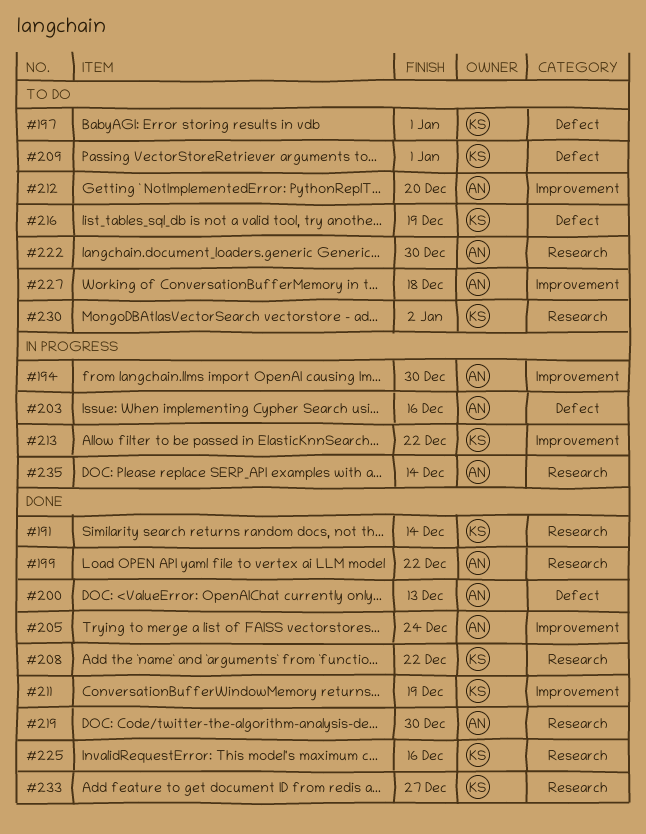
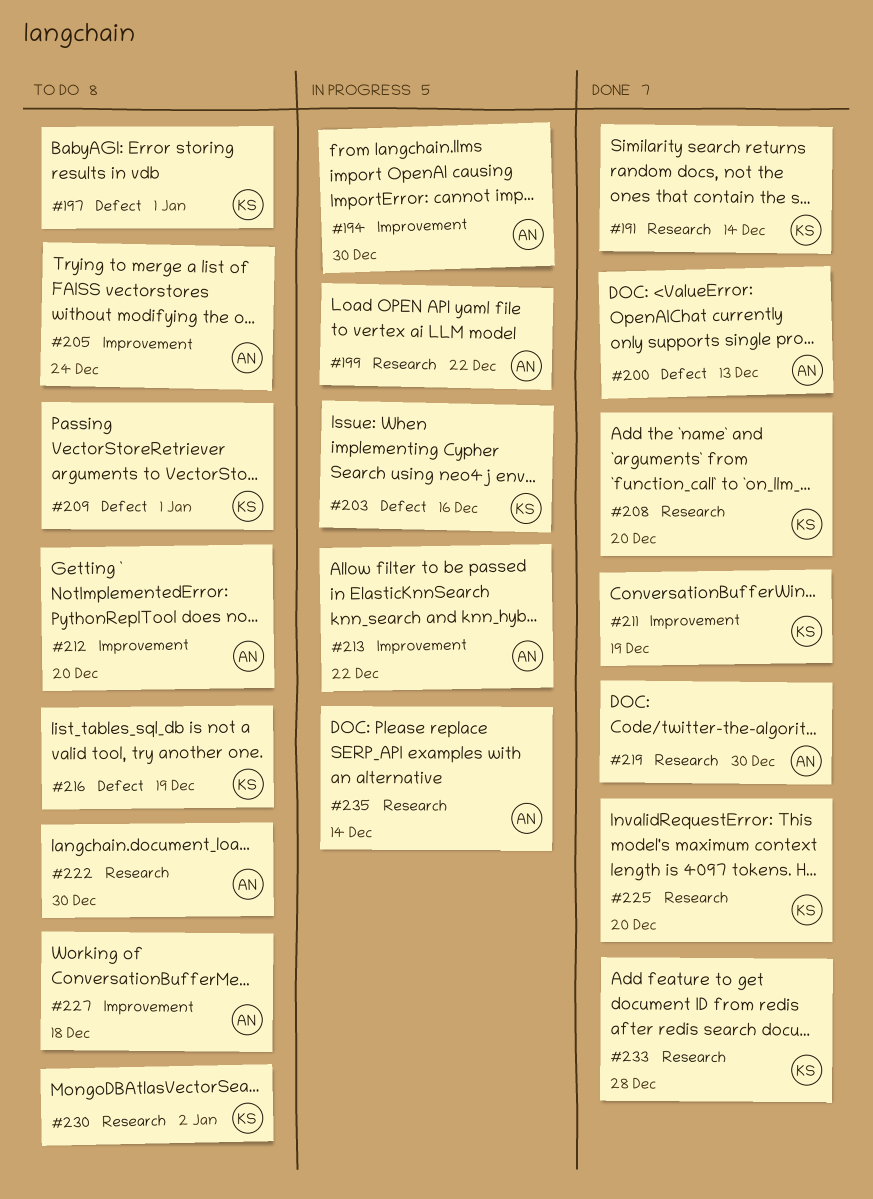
#199, status: Done -> In progress
#203, owner: AN -> KS
#205, status: Done -> To do
#208, due: Dec 22 -> Dec 20
#213, owner: KS -> AN
#225, due: Dec 16 -> Dec 20
#233, due: Dec 27 -> Dec 28

